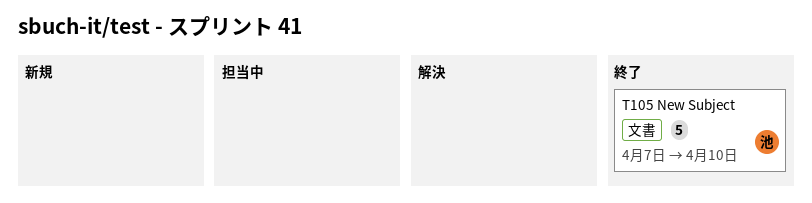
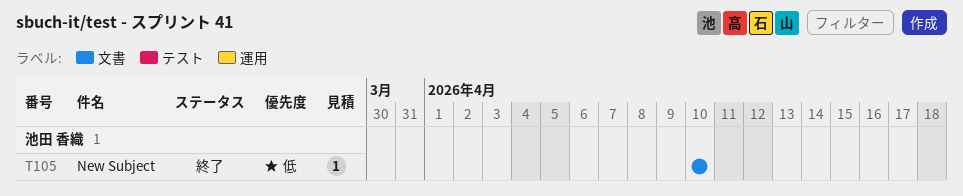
T105, estimate: 5 -> 1
T105, start: Apr 7 -> Apr 10

